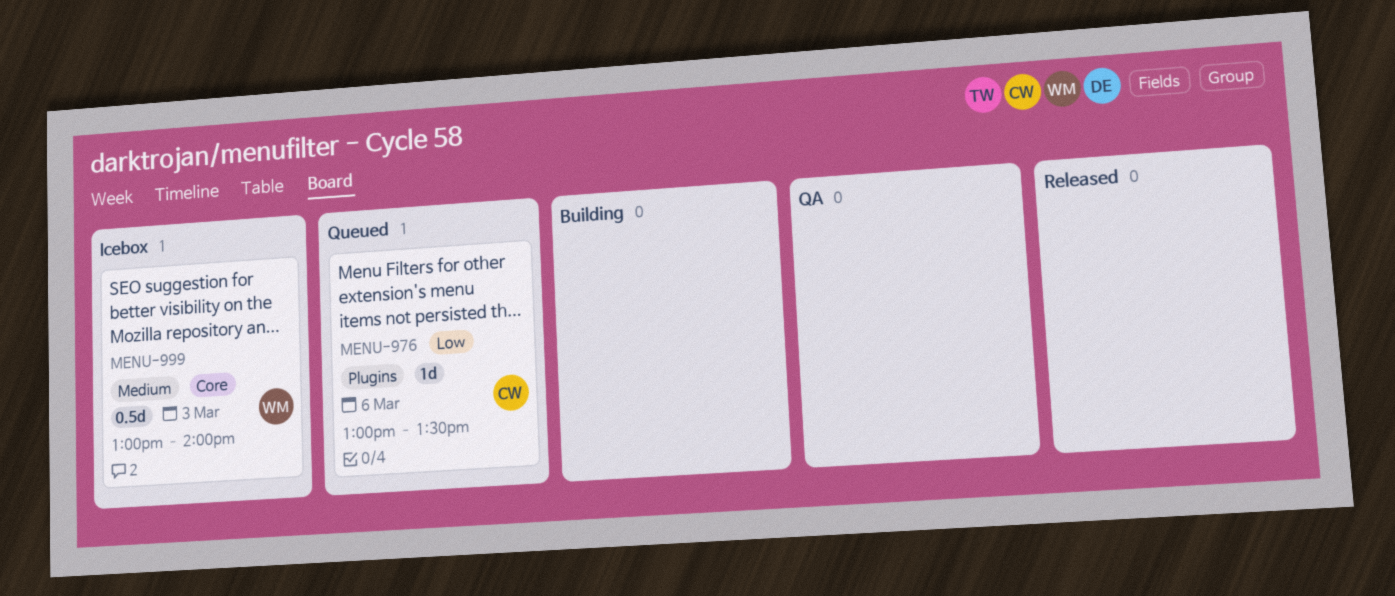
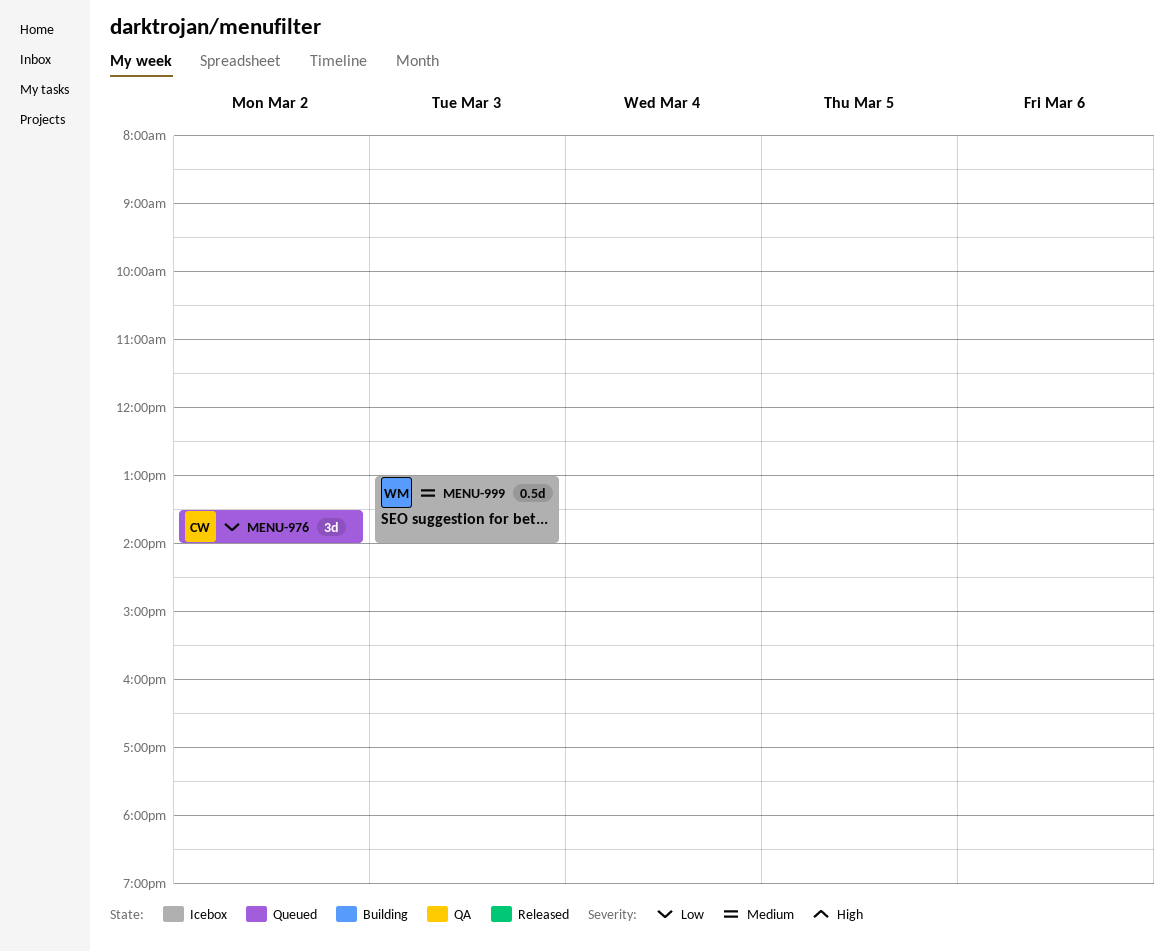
MENU-976, estimate: 1d -> 3d
MENU-976, day: Mar 6 -> Mar 2
MENU-976, begins: 13:00 -> 13:30
MENU-976, ends: 13:30 -> 14:00

